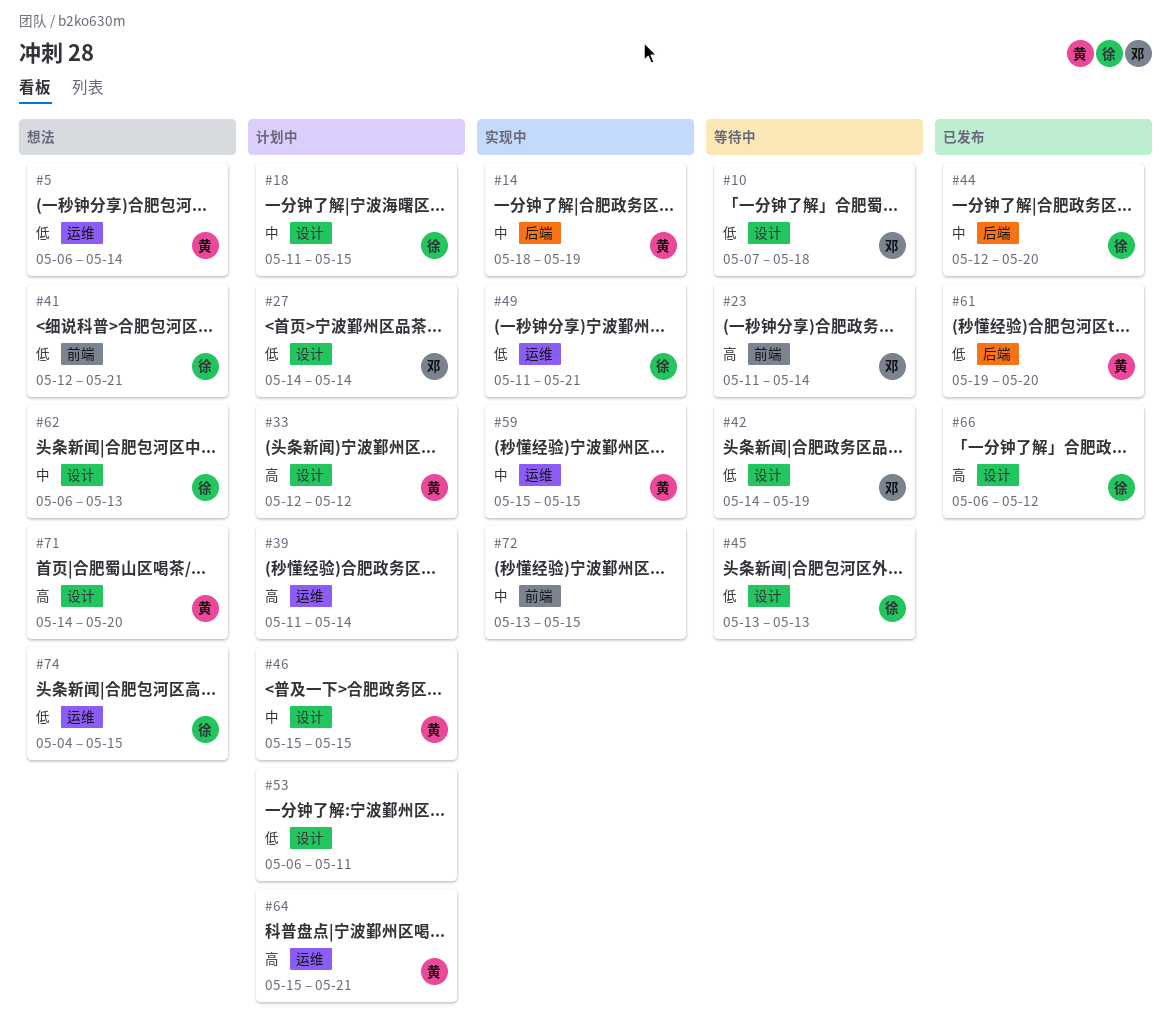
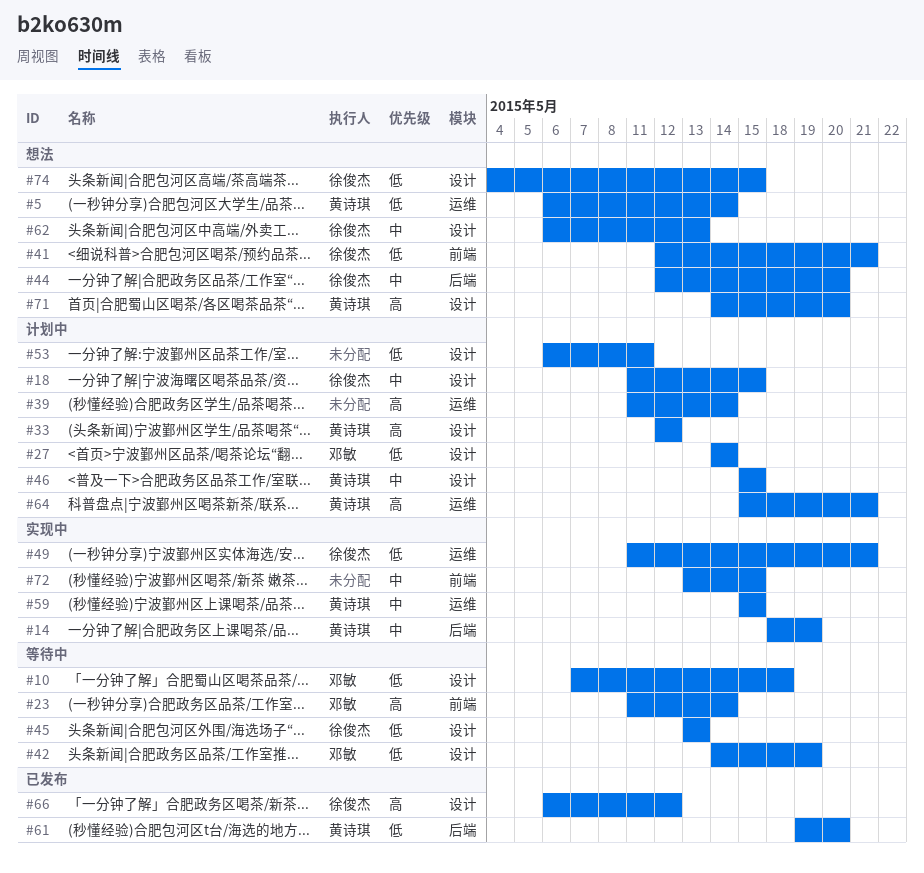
#44, status: 已发布 -> 想法
#74, label: 运维 -> 设计

